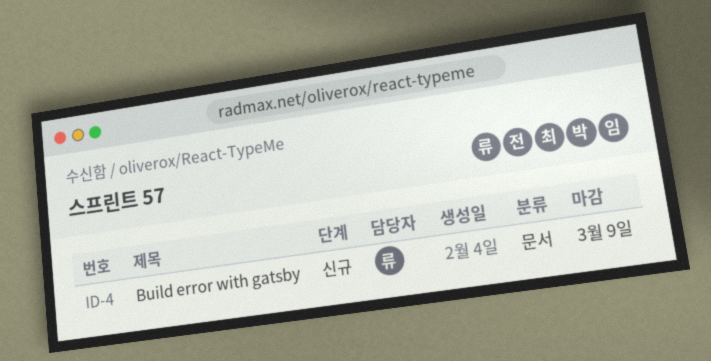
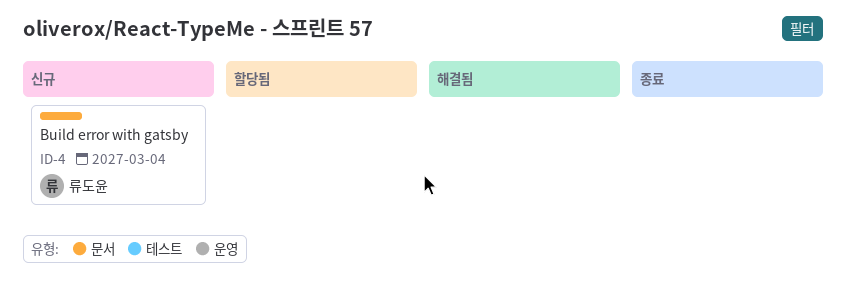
ID-4, due: Mar 9 -> Mar 4

